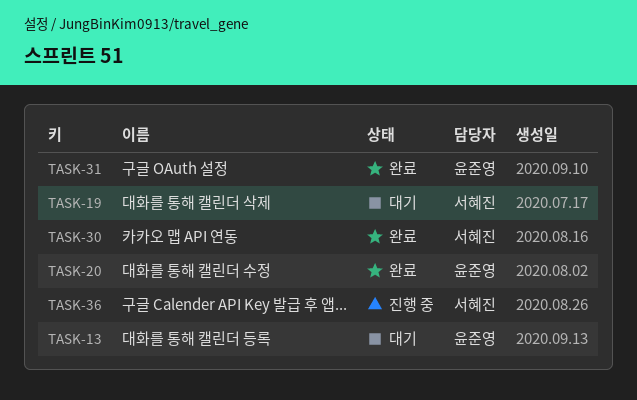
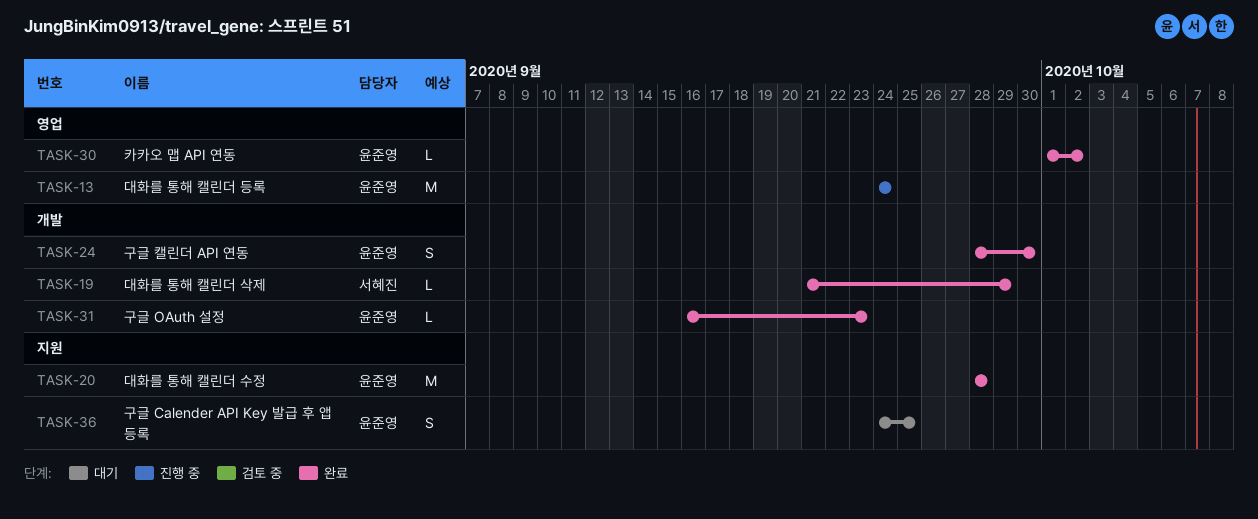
TASK-13, status: 대기 -> 진행 중
TASK-19, status: 대기 -> 완료
TASK-24: none -> present
TASK-30, owner: 서혜진 -> 윤준영
TASK-36, status: 진행 중 -> 대기
TASK-36, owner: 서혜진 -> 윤준영

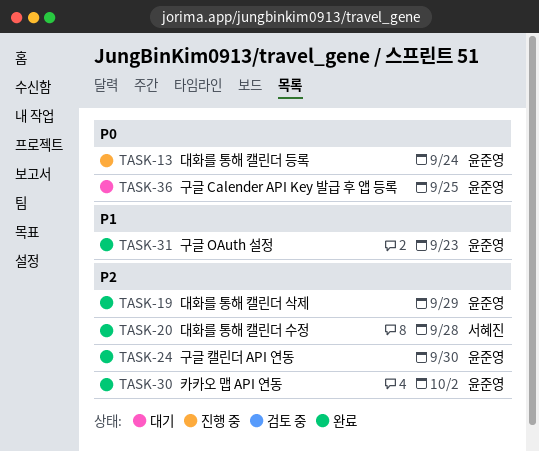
TASK-19, owner: 서혜진 -> 윤준영
TASK-20, owner: 윤준영 -> 서혜진

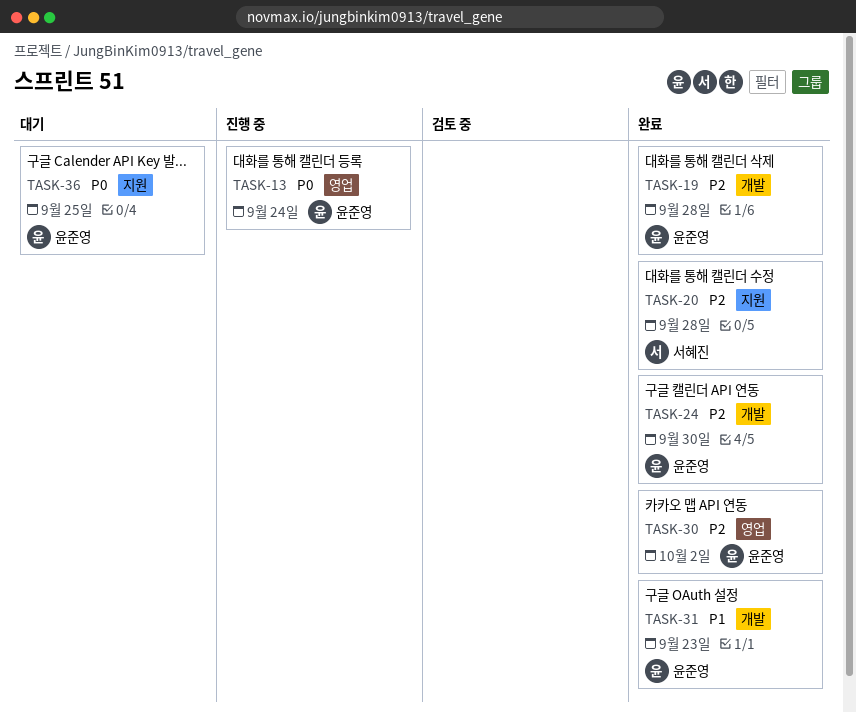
TASK-19, due: Sep 29 -> Sep 28

